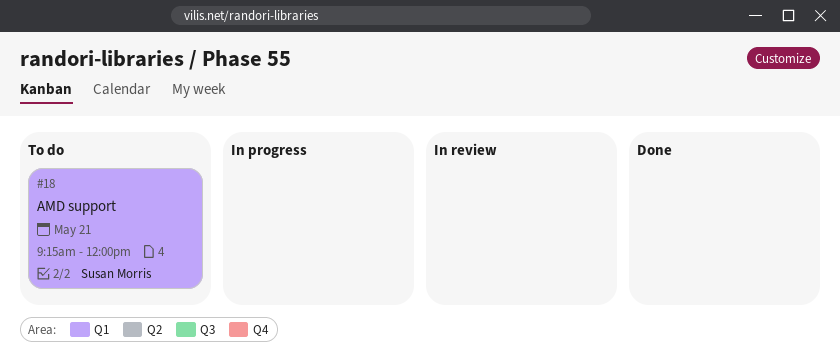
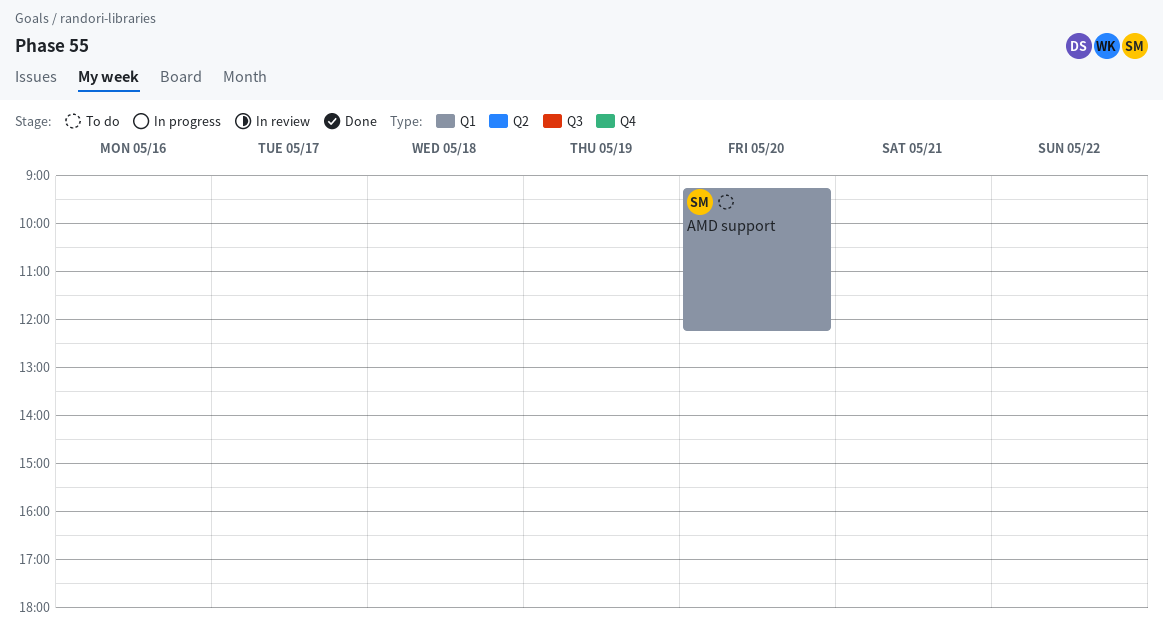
AMD support, day: May 21 -> May 20
AMD support, ends: 12:00 -> 12:15

